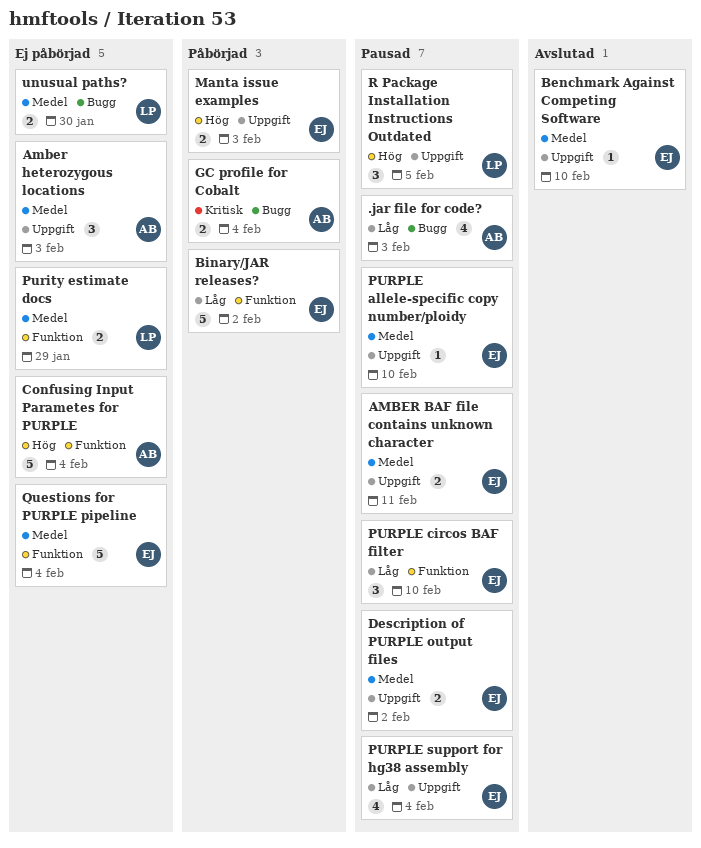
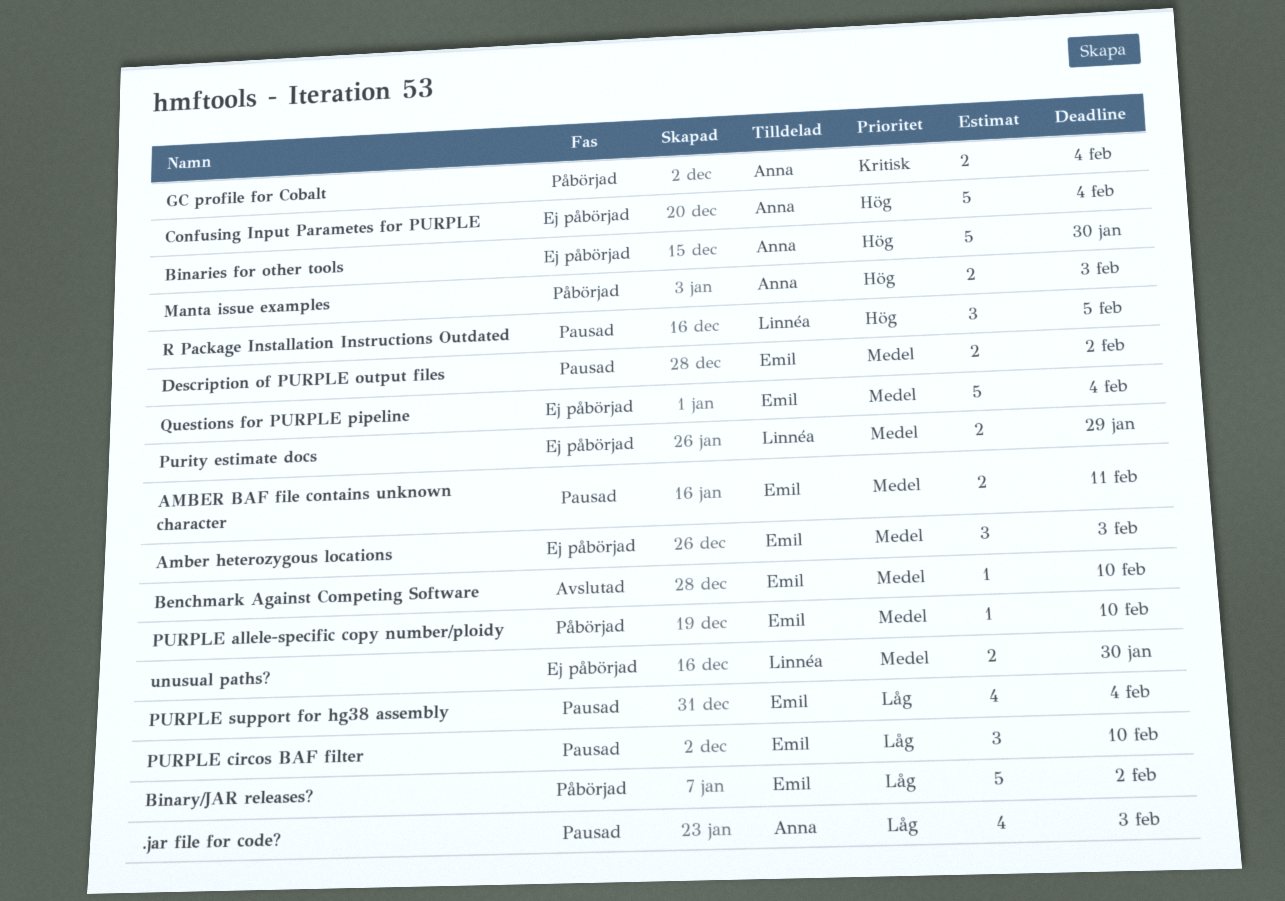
Amber heterozygous locations, owner: Anna -> Emil
Binaries for other tools: none -> present
Manta issue examples, owner: Emil -> Anna
PURPLE allele-specific copy number/ploidy, status: Pausad -> Påbörjad

